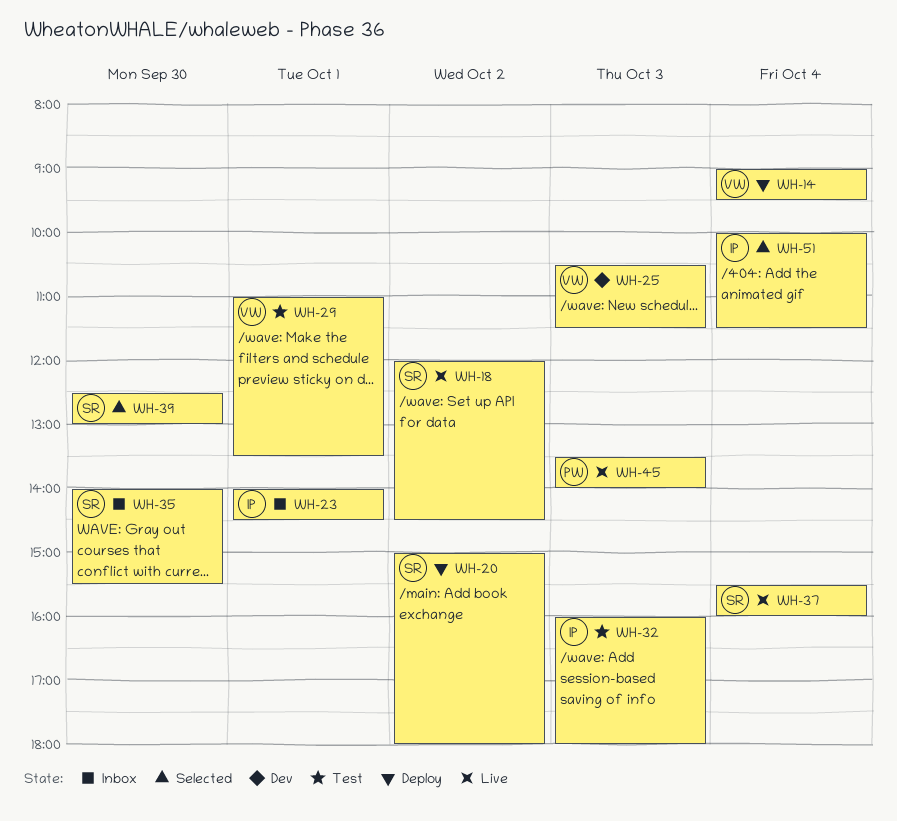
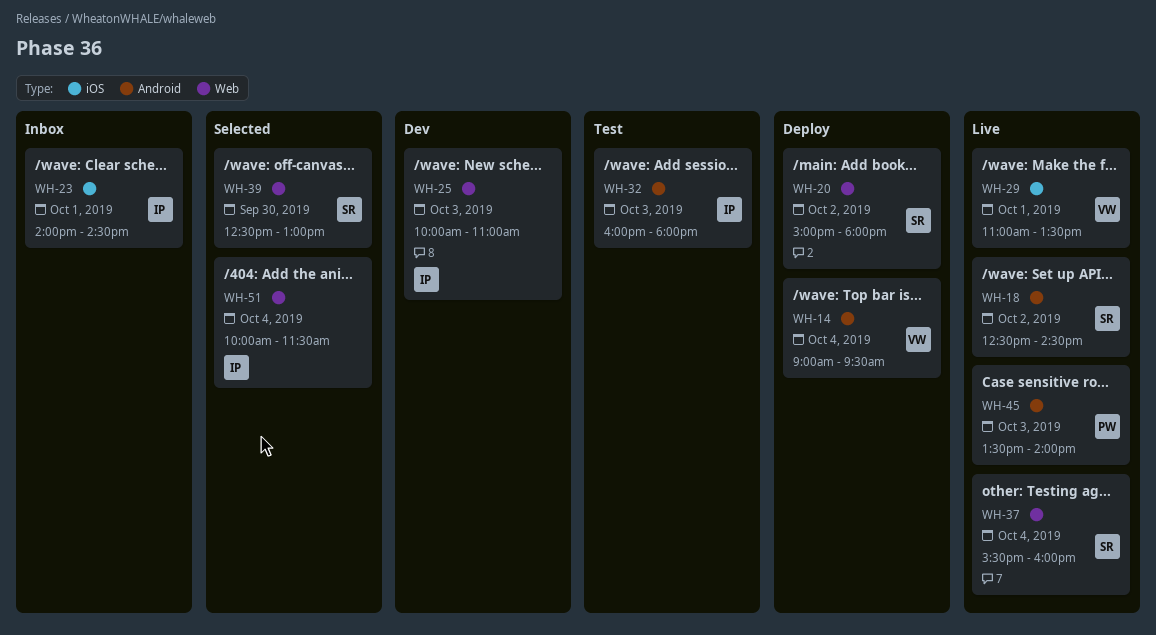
WH-18, begins: 12:00 -> 12:30
WH-25, owner: VW -> IP
WH-25, begins: 10:30 -> 10:00
WH-25, ends: 11:30 -> 11:00
WH-29, status: Test -> Live
WH-35: present -> none

